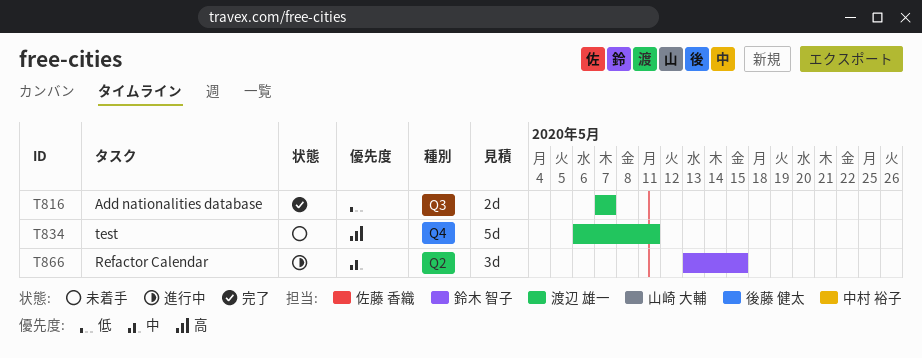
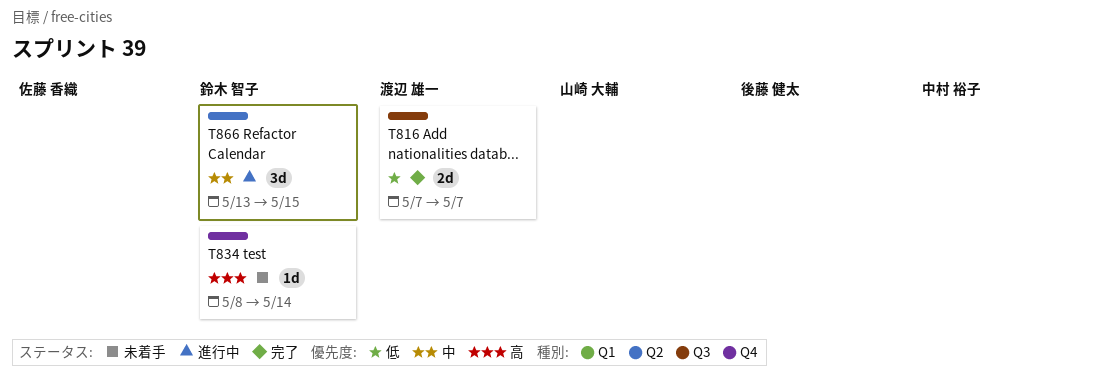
T834, owner: 渡辺 雄一 -> 鈴木 智子
T834, estimate: 5d -> 1d
T834, start: May 6 -> May 8
T834, due: May 11 -> May 14

